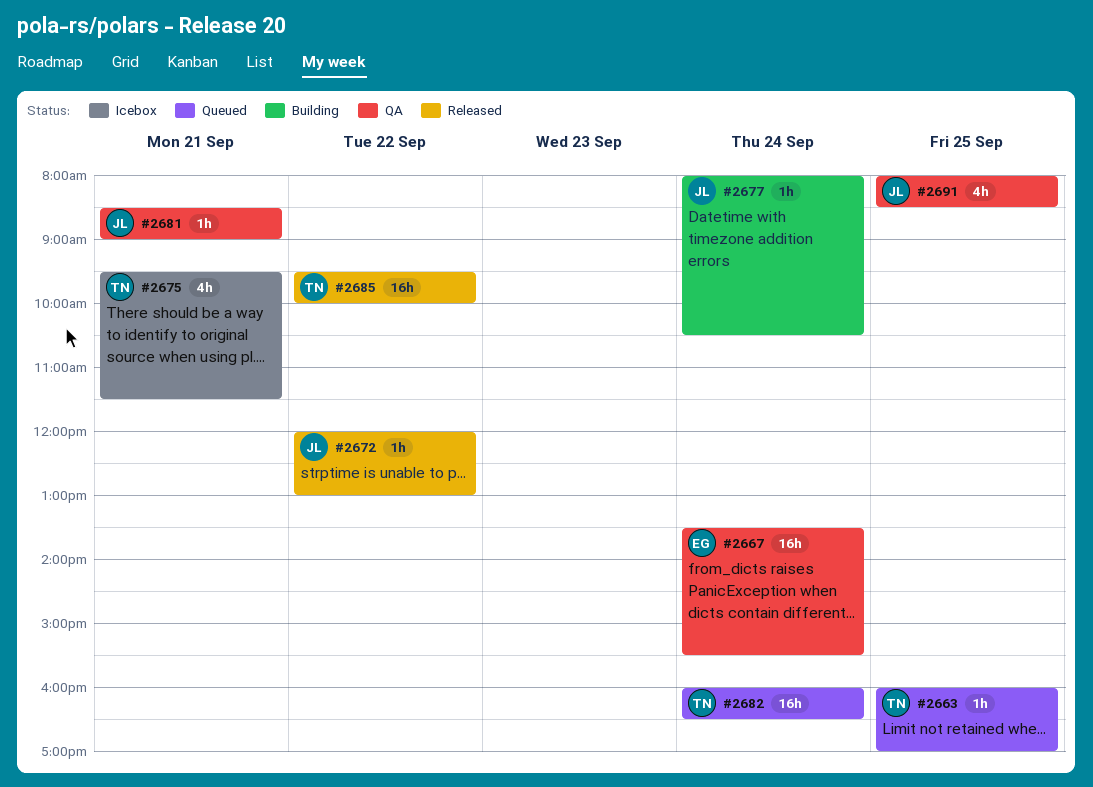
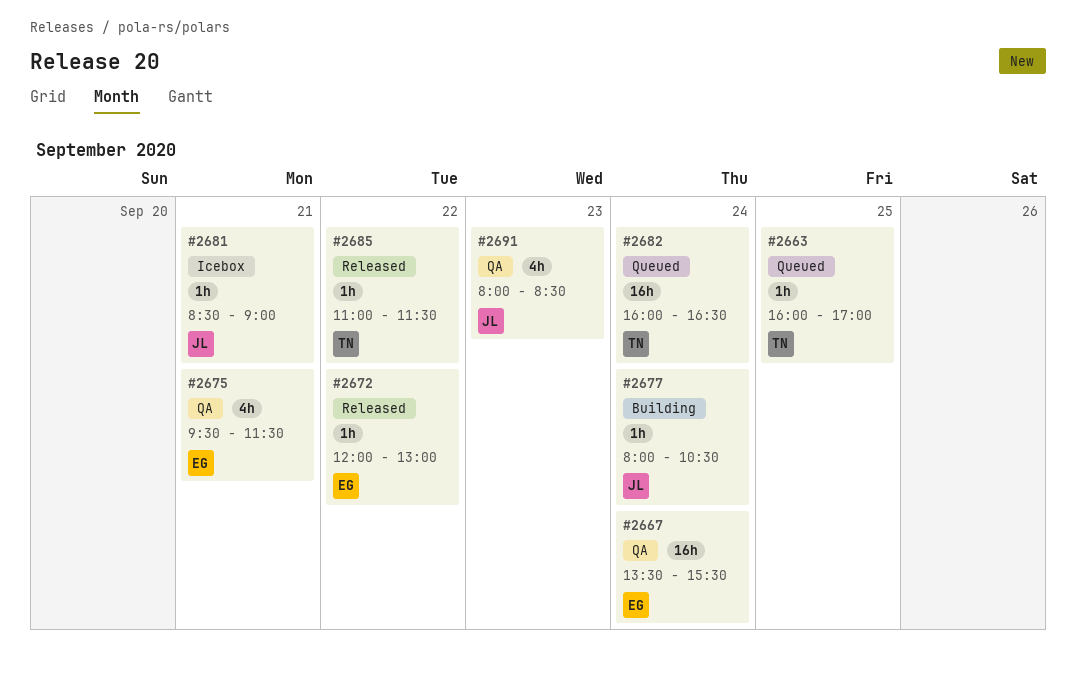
#2672, owner: JL -> EG
#2675, status: Icebox -> QA
#2675, owner: TN -> EG
#2681, status: QA -> Icebox
#2685, estimate: 16h -> 1h
#2685, begins: 09:30 -> 11:00
#2685, ends: 10:00 -> 11:30
#2691, day: Sep 25 -> Sep 23

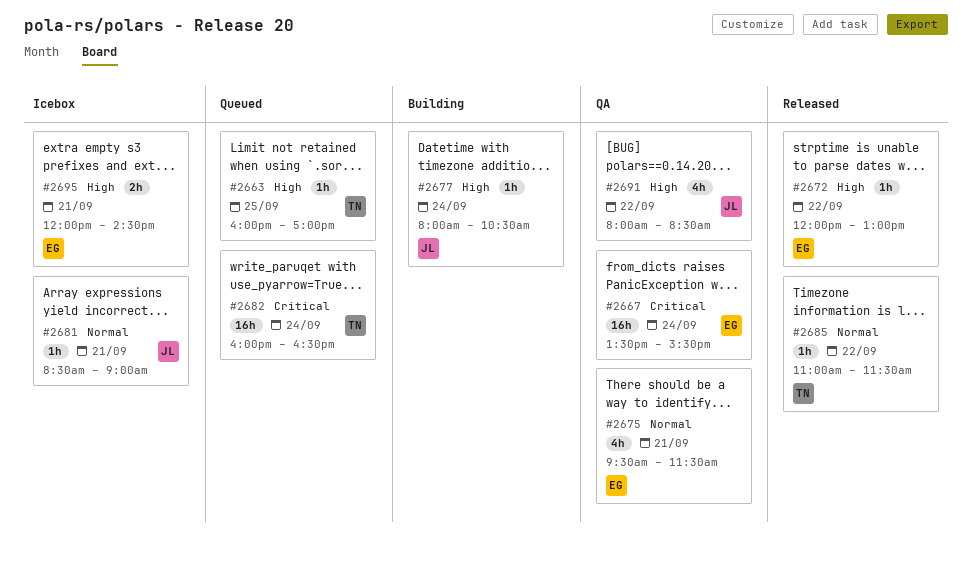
#2691, day: Sep 23 -> Sep 22
#2695: none -> present

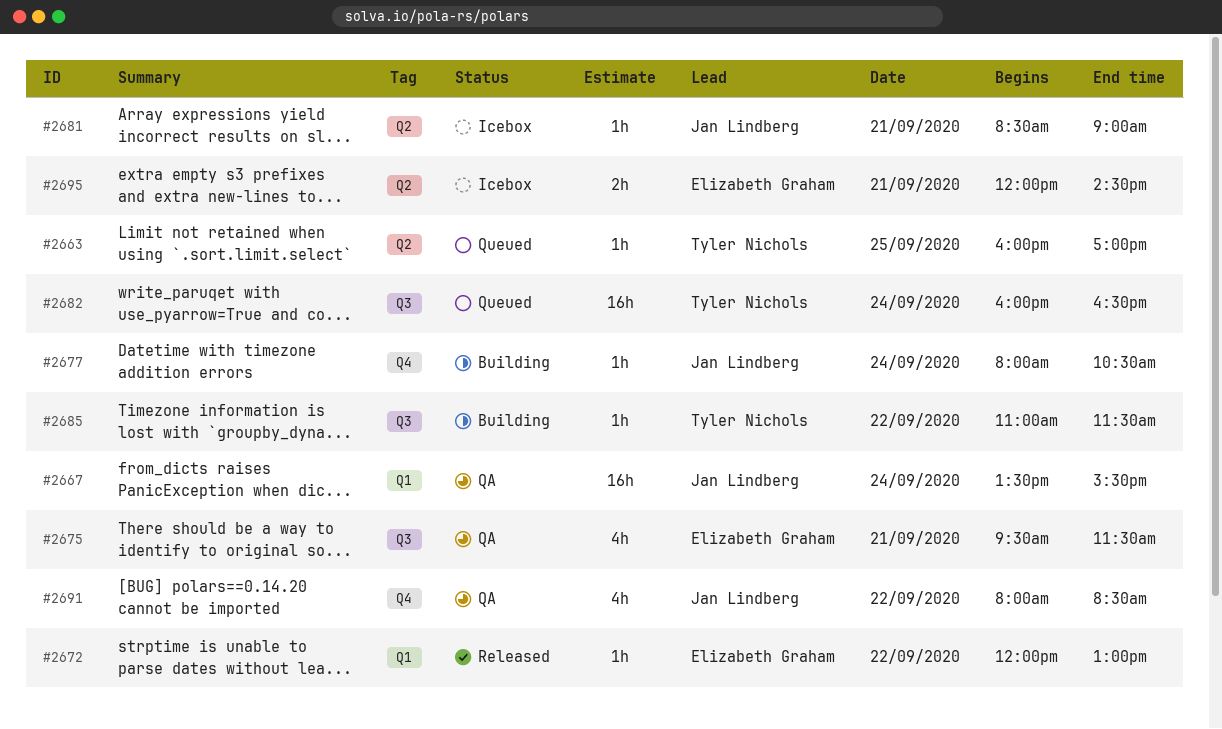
#2667, owner: Elizabeth Graham -> Jan Lindberg
#2685, status: Released -> Building

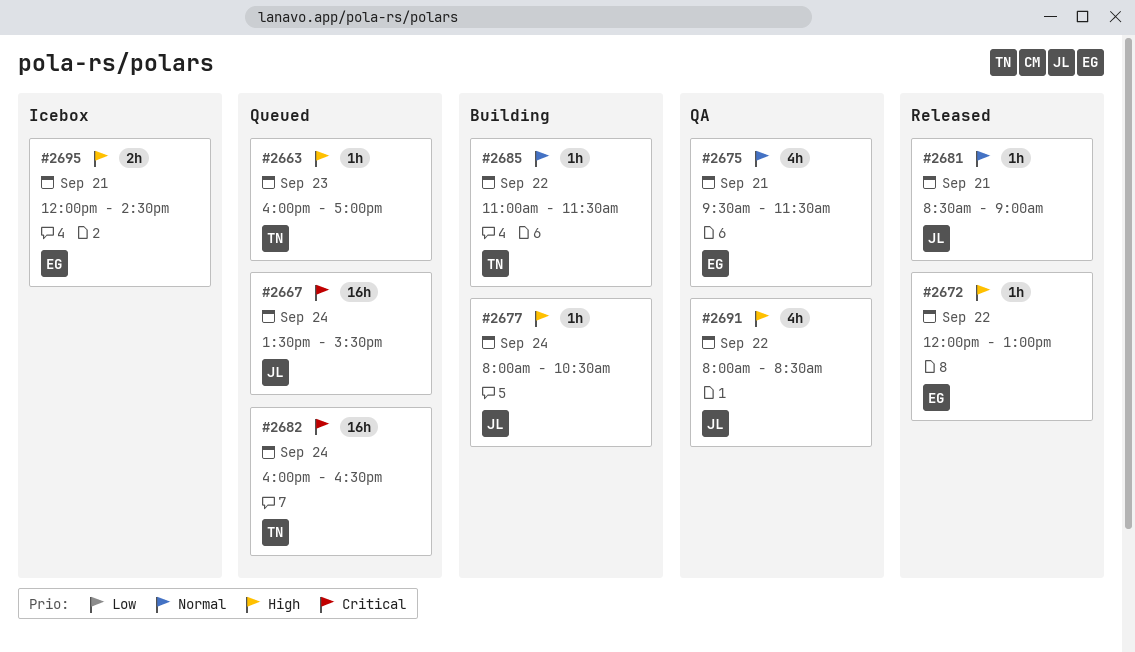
#2663, day: Sep 25 -> Sep 23
#2667, status: QA -> Queued
#2681, status: Icebox -> Released

